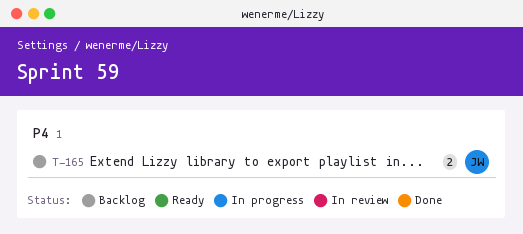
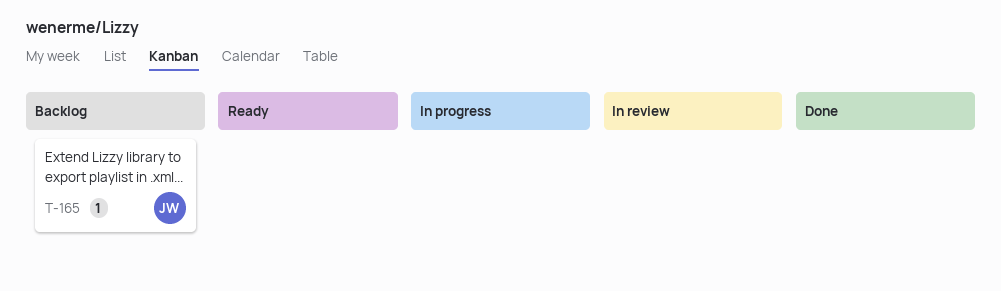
T-165, estimate: 2 -> 1

